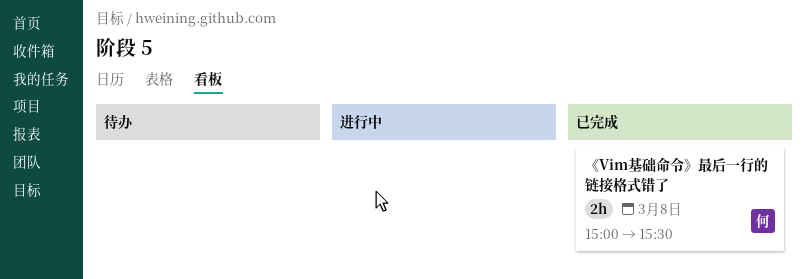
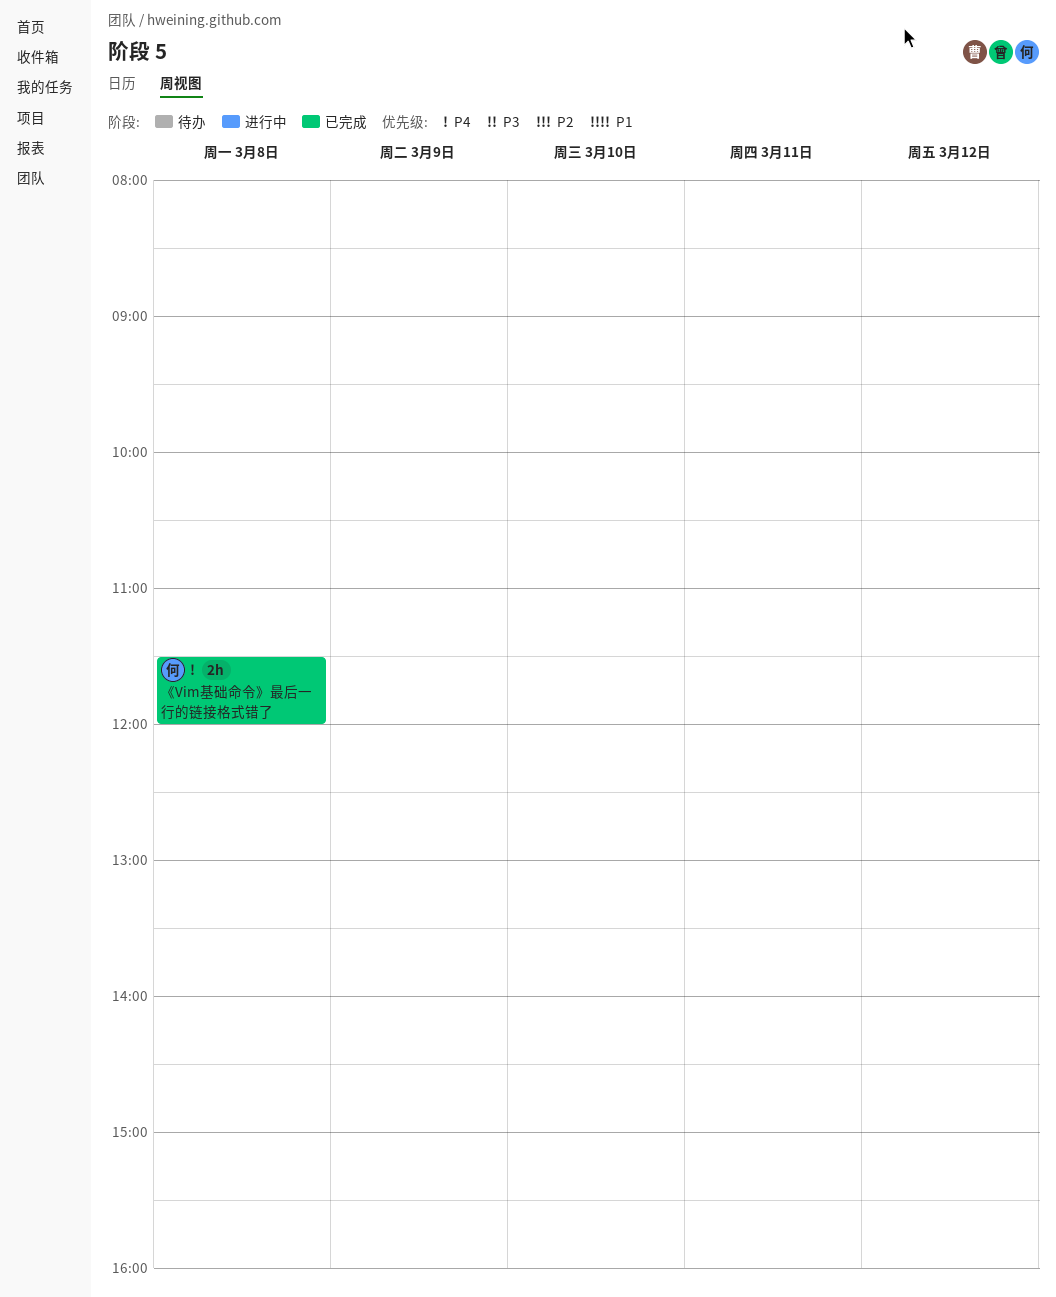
《Vim基础命令》最后一行的链接格式错了, begins: 15:00 -> 11:30
《Vim基础命令》最后一行的链接格式错了, ends: 15:30 -> 12:00

